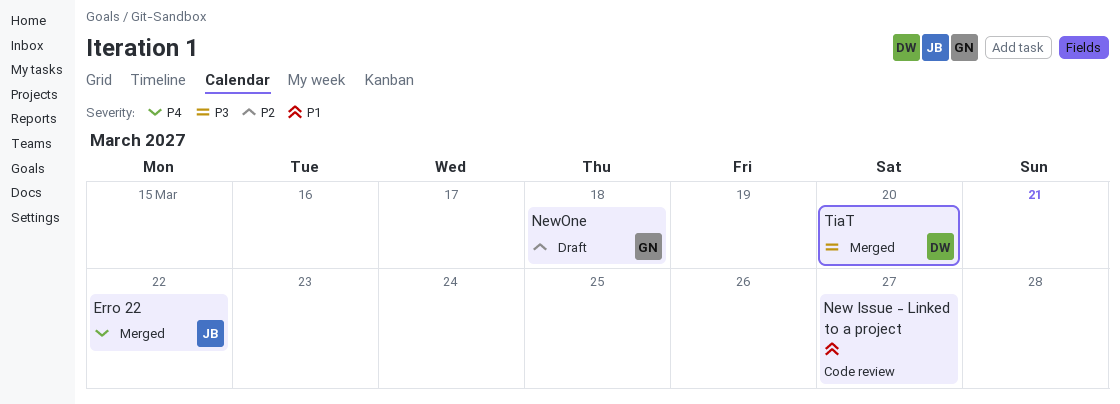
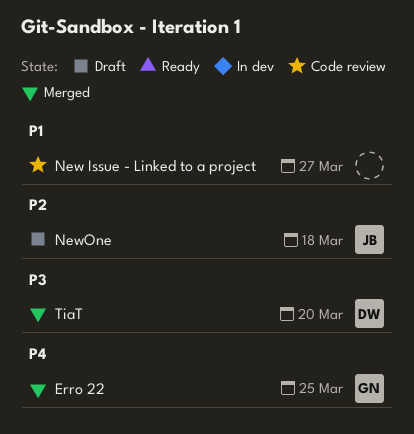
Erro 22, owner: JB -> GN
Erro 22, due: Mar 22 -> Mar 25
NewOne, owner: GN -> JB

